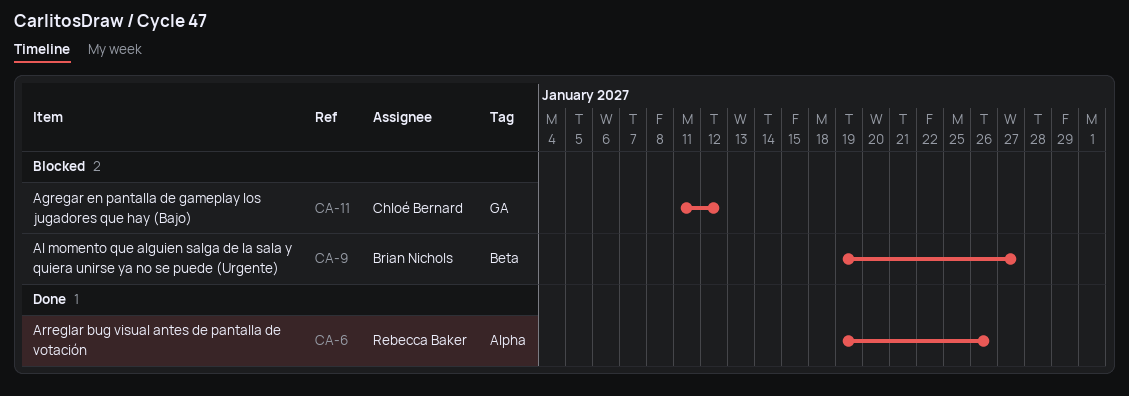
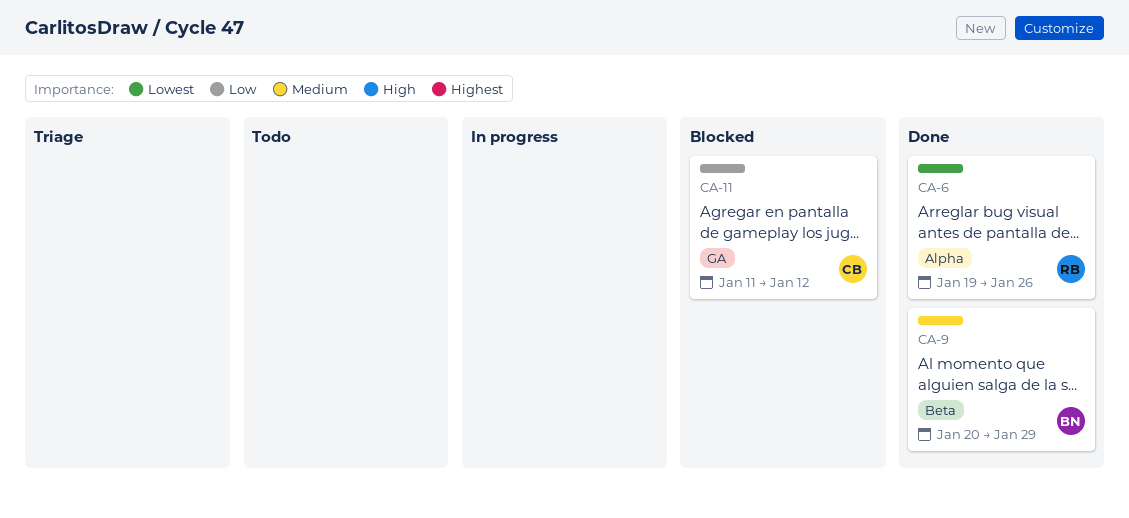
CA-9, status: Blocked -> Done
CA-9, start: Jan 19 -> Jan 20
CA-9, due: Jan 27 -> Jan 29

